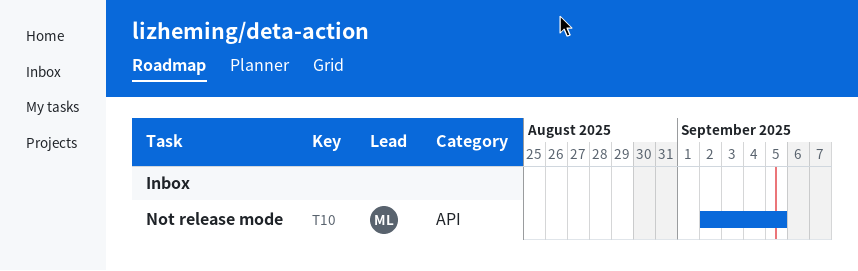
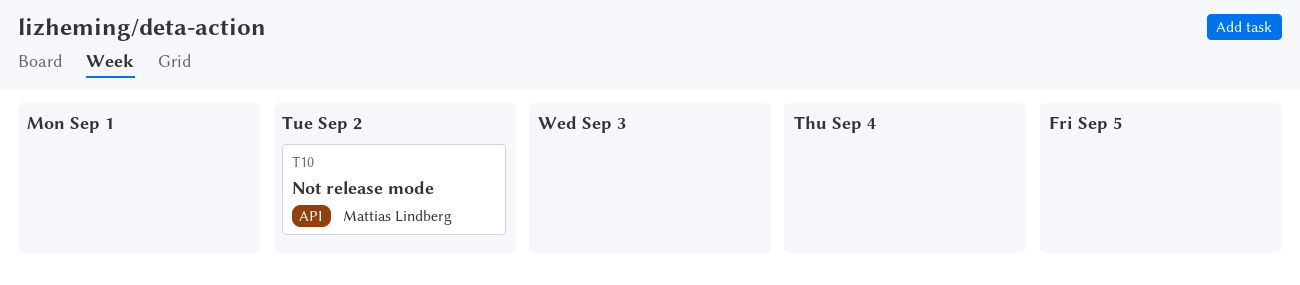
T10, due: Sep 5 -> Sep 2

